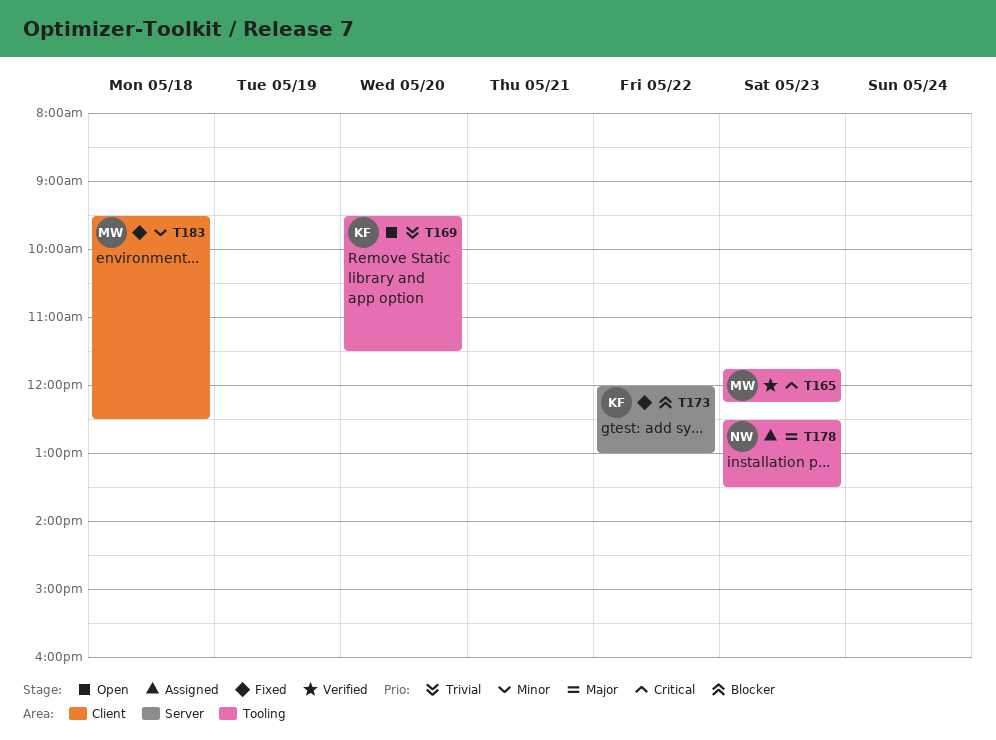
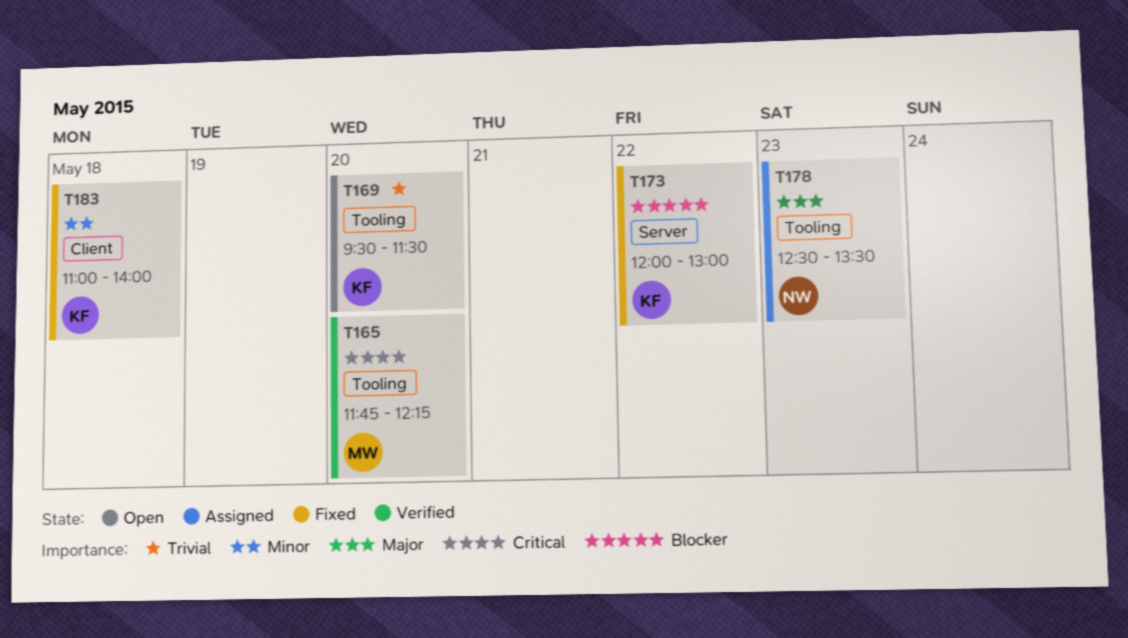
T165, day: May 23 -> May 20
T183, owner: MW -> KF
T183, begins: 09:30 -> 11:00
T183, ends: 12:30 -> 14:00

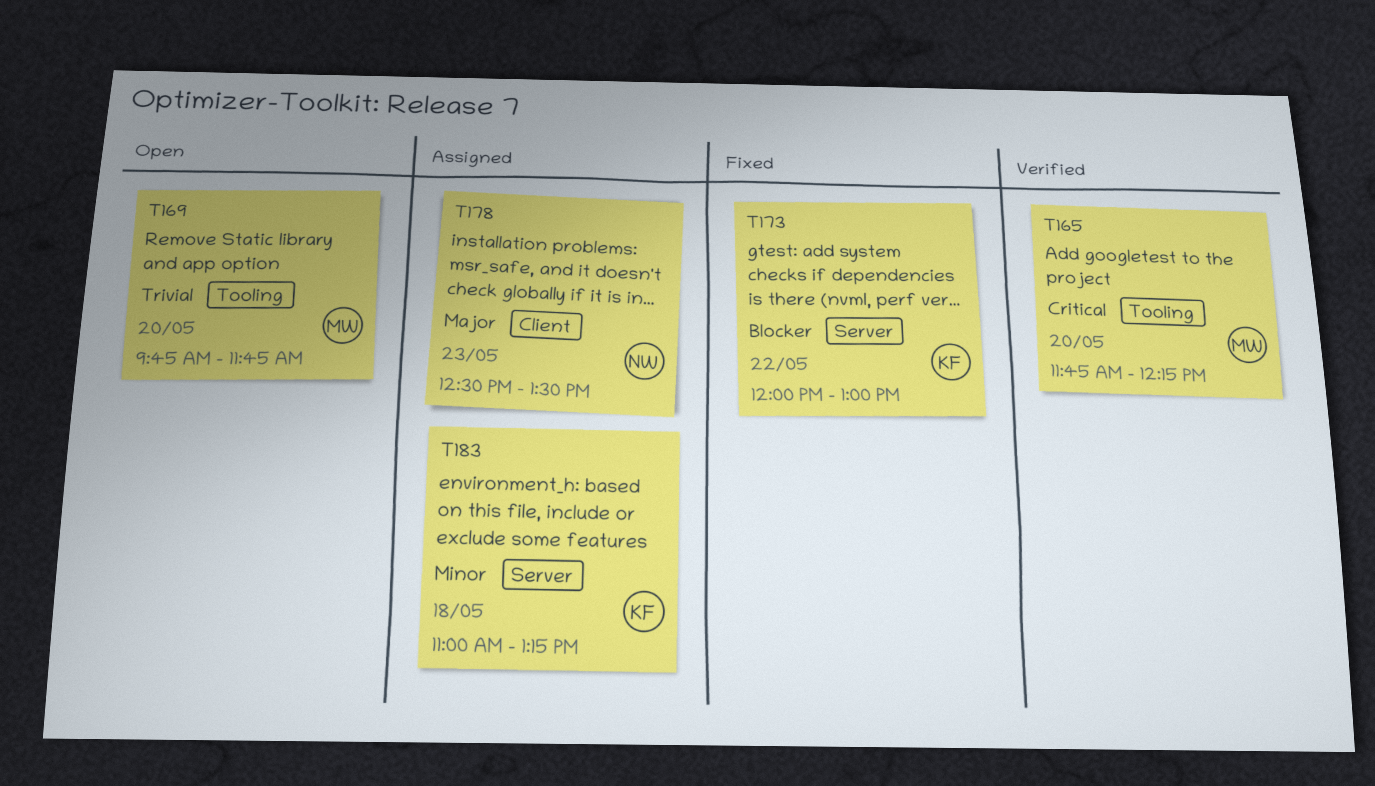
T169, owner: KF -> MW
T169, begins: 09:30 -> 09:45
T169, ends: 11:30 -> 11:45
T178, label: Tooling -> Client
T183, status: Fixed -> Assigned
T183, label: Client -> Server
T183, ends: 14:00 -> 13:15

